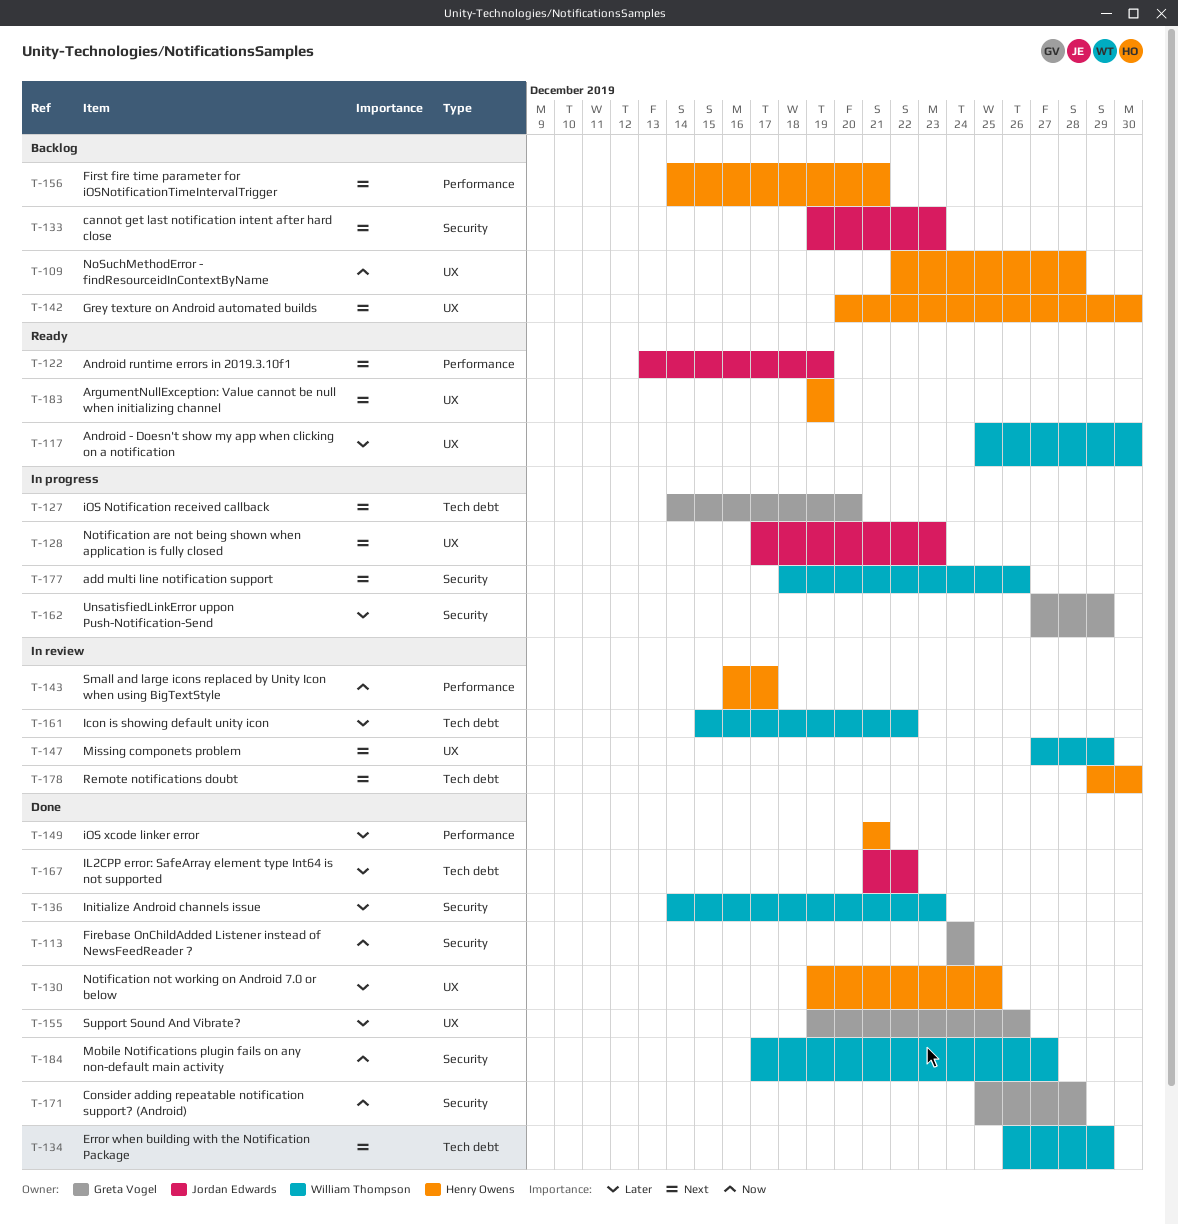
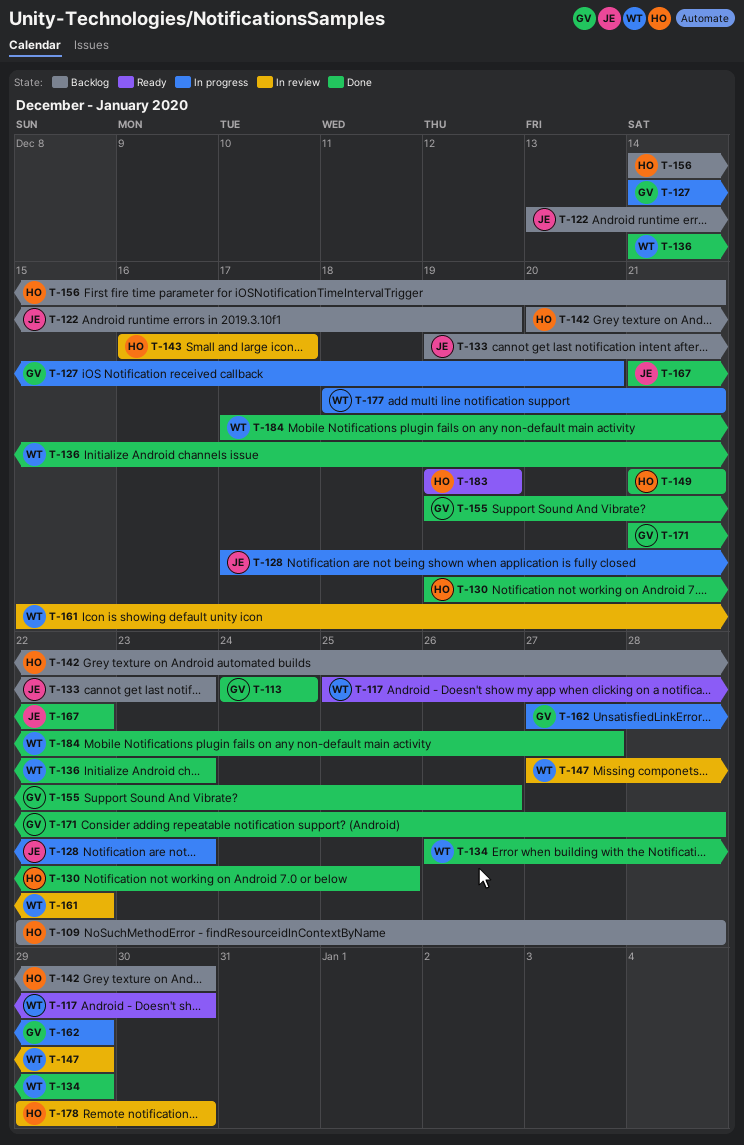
T-122, status: Ready -> Backlog
T-171, start: Dec 25 -> Dec 21
T-177, due: Dec 26 -> Dec 21

